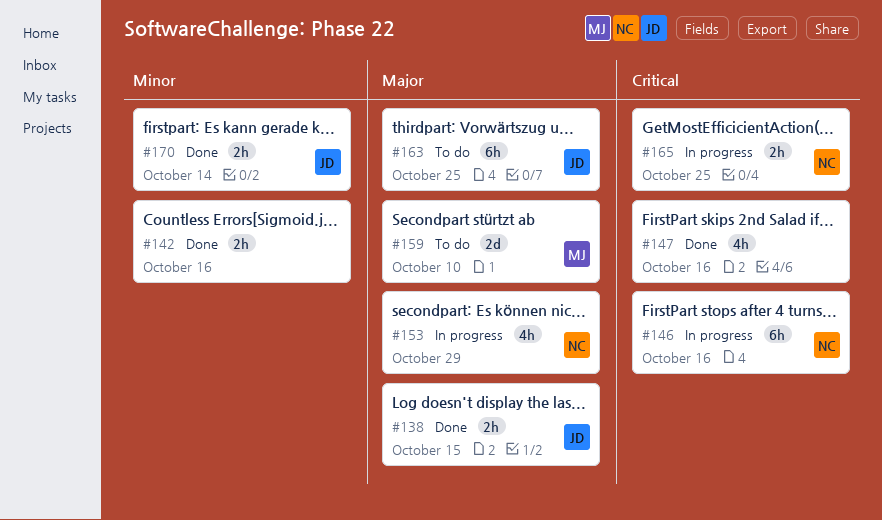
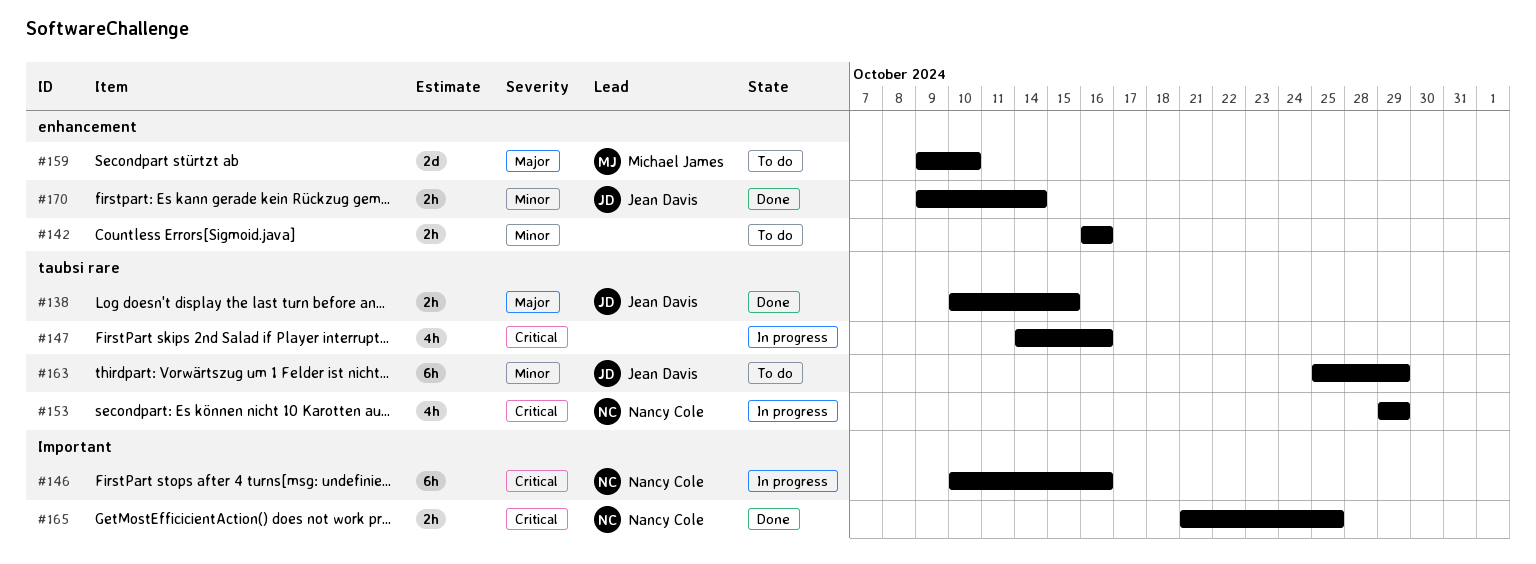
#142, status: Done -> To do
#147, status: Done -> In progress
#153, priority: Major -> Critical
#163, priority: Major -> Minor
#163, due: Oct 25 -> Oct 29
#165, status: In progress -> Done

